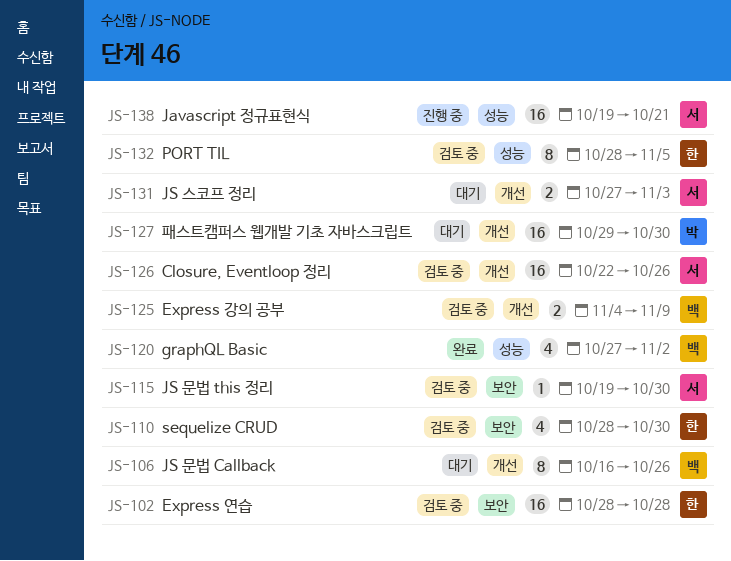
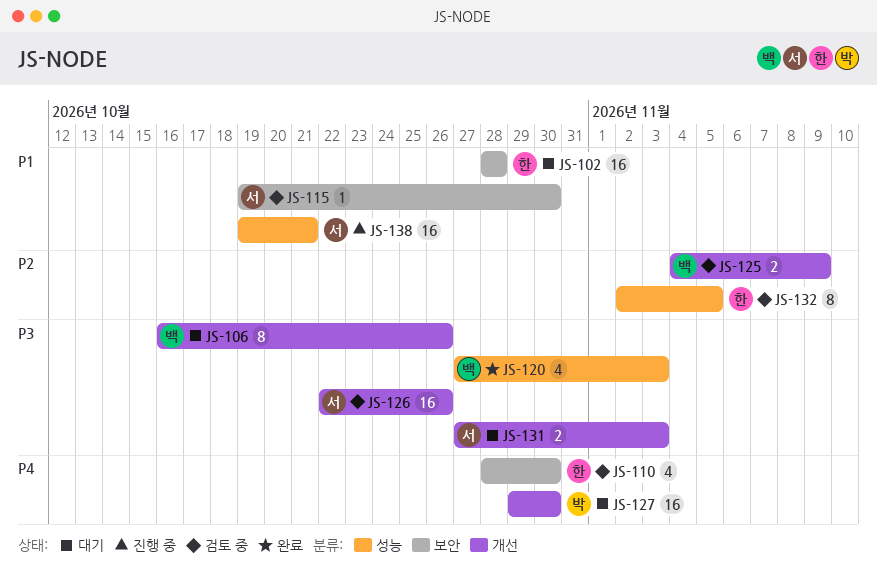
JS-102, status: 검토 중 -> 대기
JS-120, due: Nov 2 -> Nov 3
JS-132, start: Oct 28 -> Nov 2

